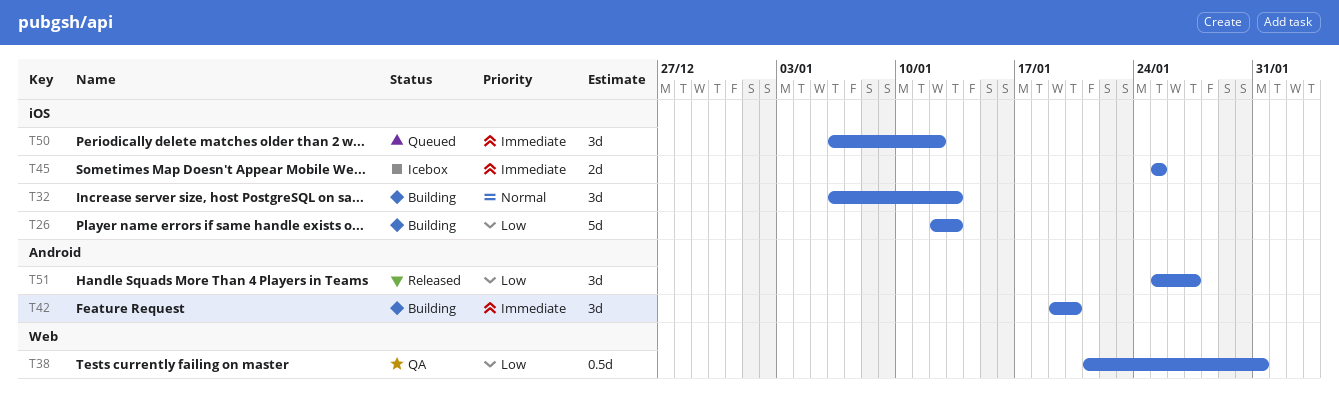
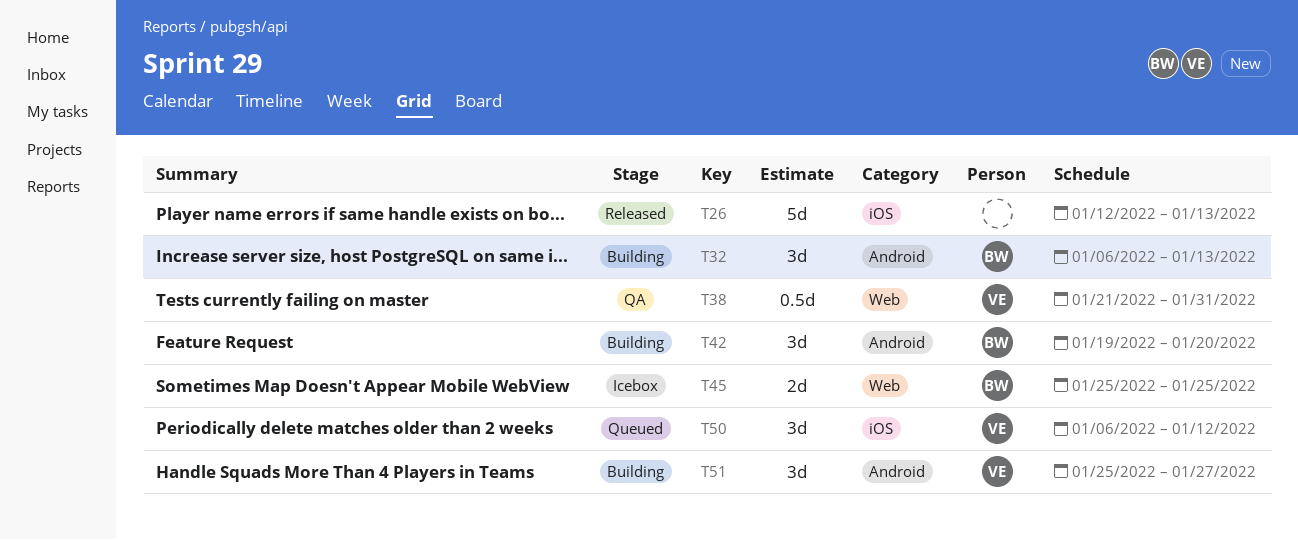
T26, status: Building -> Released
T32, label: iOS -> Android
T45, label: iOS -> Web
T51, status: Released -> Building

